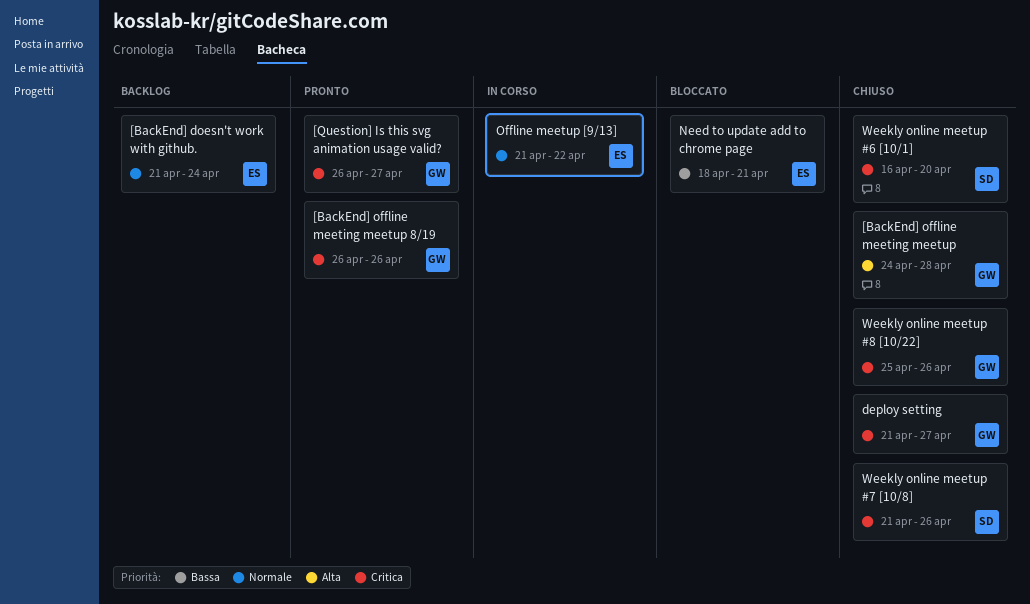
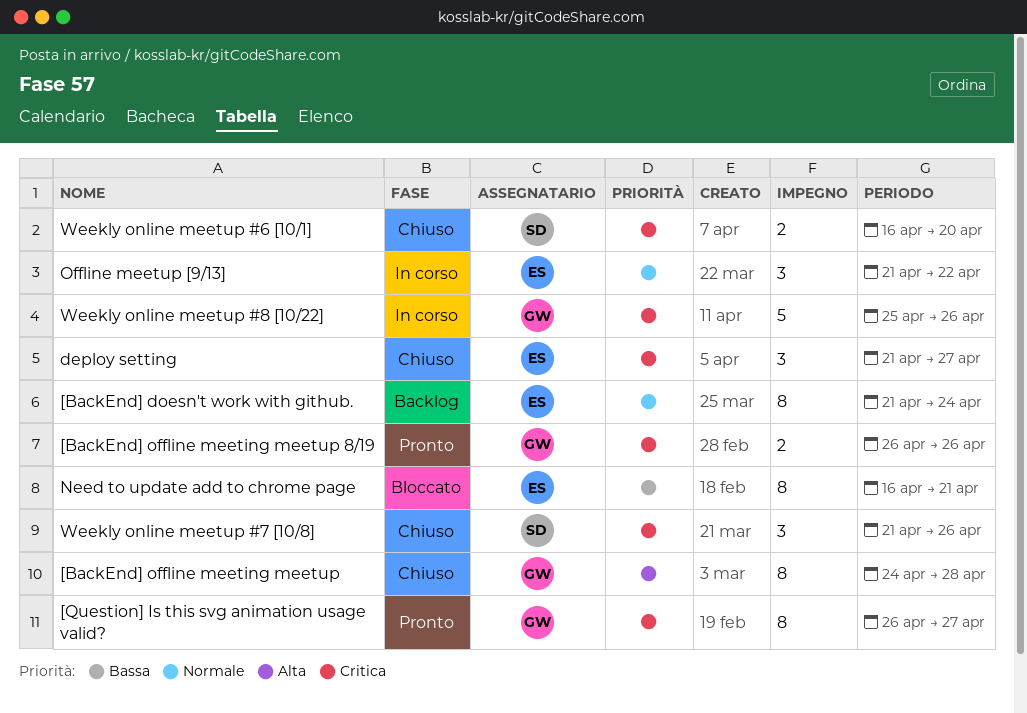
deploy setting, owner: GW -> ES
Need to update add to chrome page, start: Apr 18 -> Apr 16
Weekly online meetup #8 [10/22], status: Chiuso -> In corso

